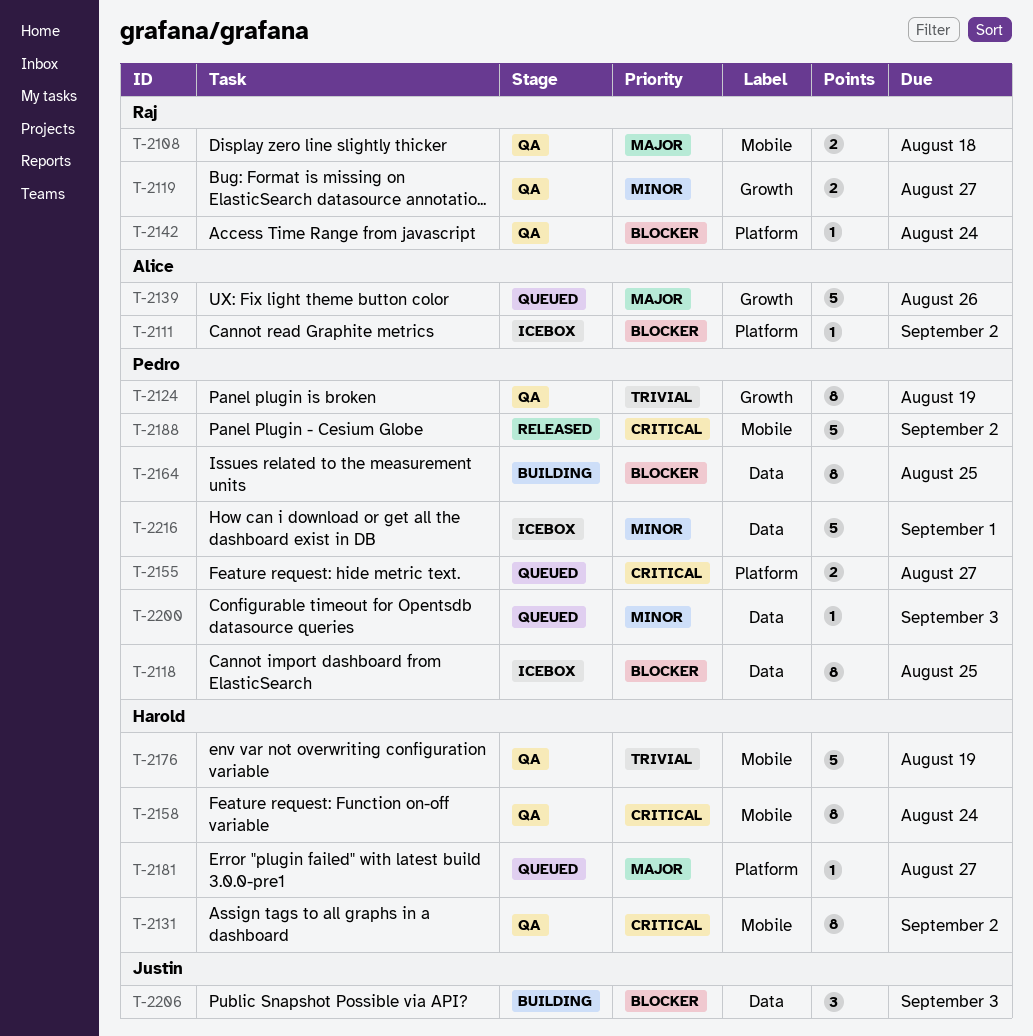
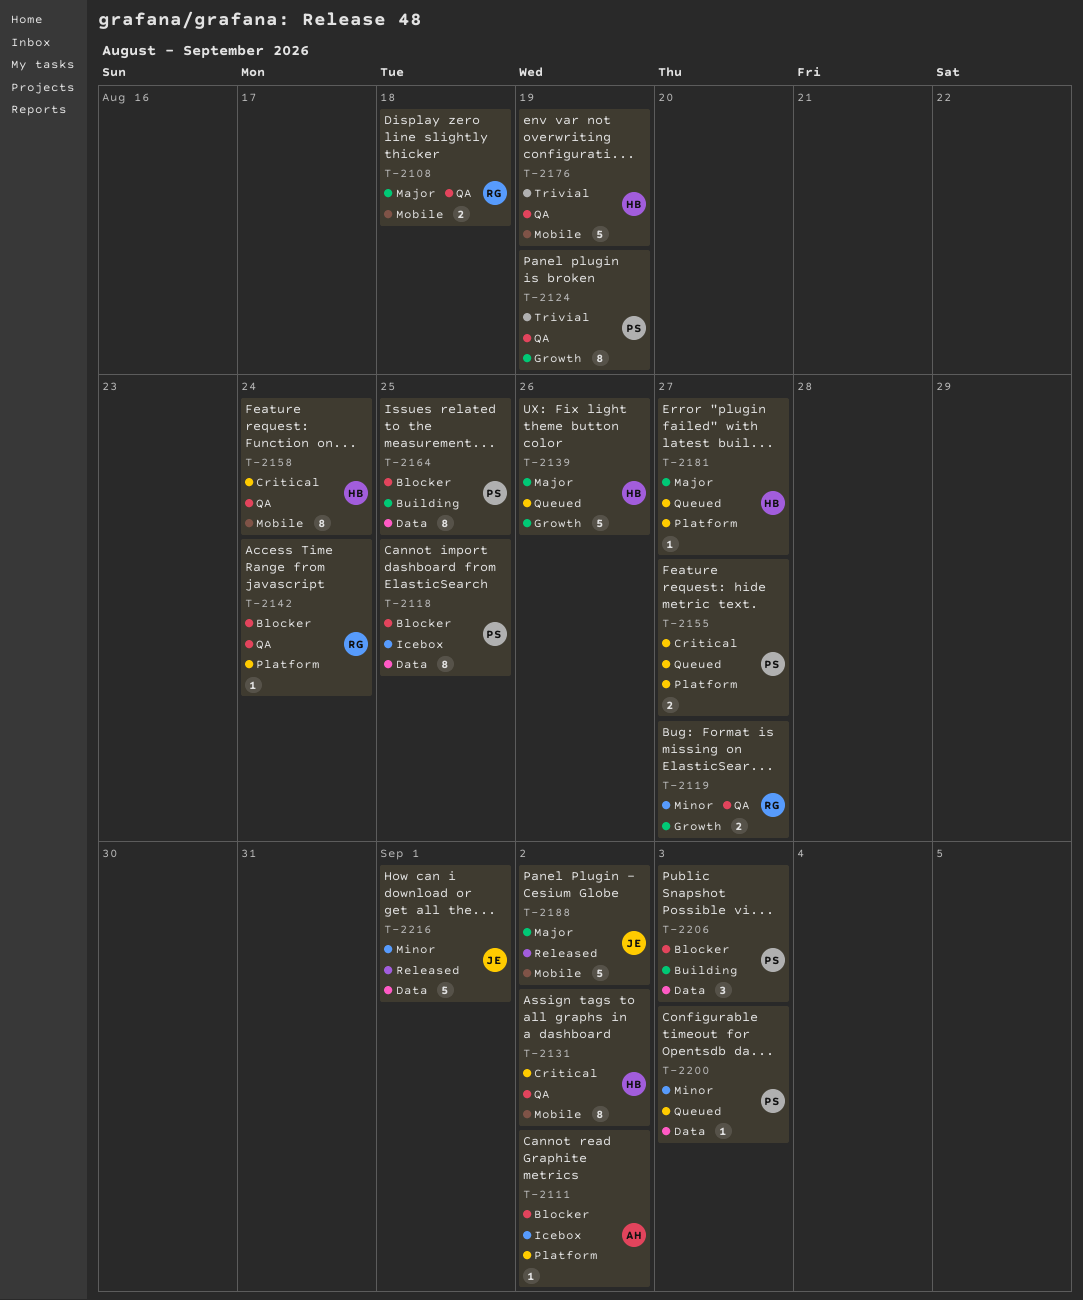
T-2139, owner: Alice -> Harold
T-2188, owner: Pedro -> Justin
T-2188, priority: Critical -> Major
T-2206, owner: Justin -> Pedro
T-2216, status: Icebox -> Released
T-2216, owner: Pedro -> Justin

